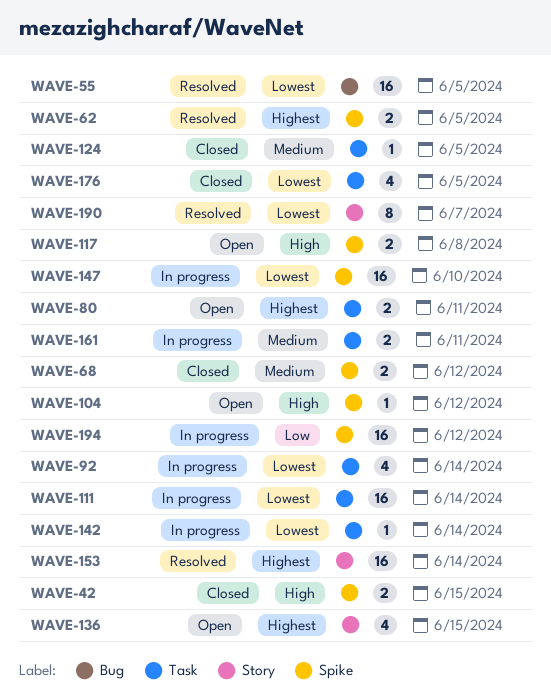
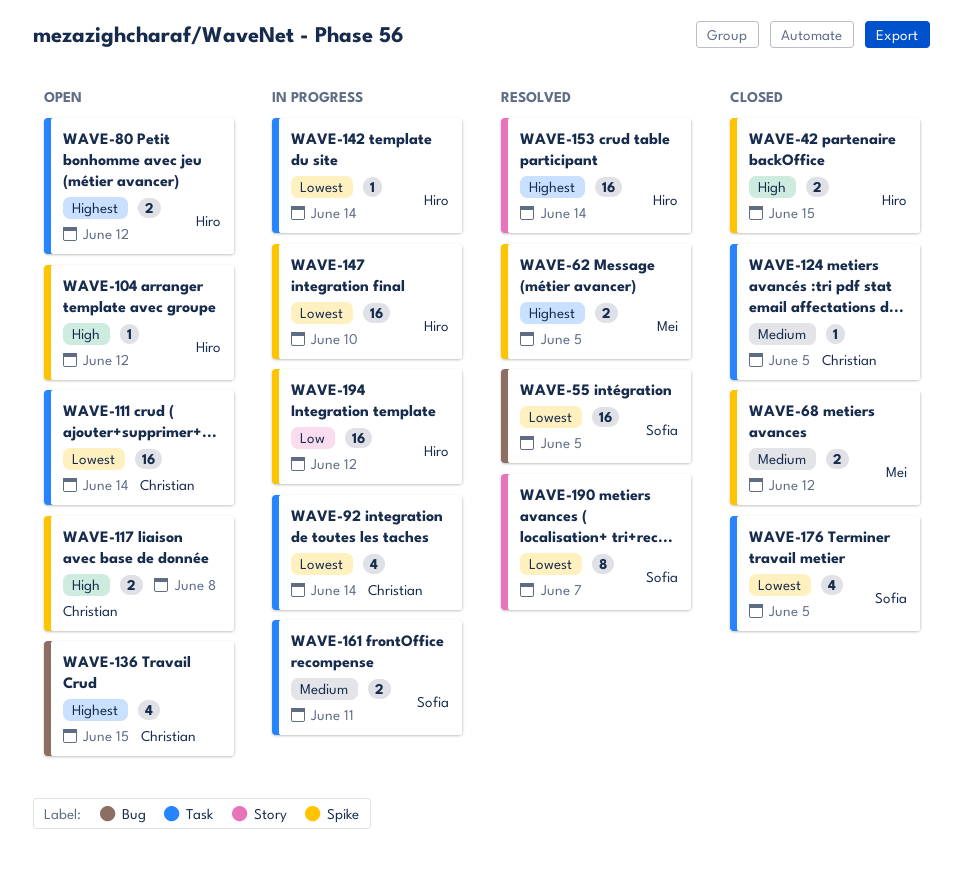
WAVE-80, due: Jun 11 -> Jun 12
WAVE-111, status: In progress -> Open
WAVE-136, label: Story -> Bug

